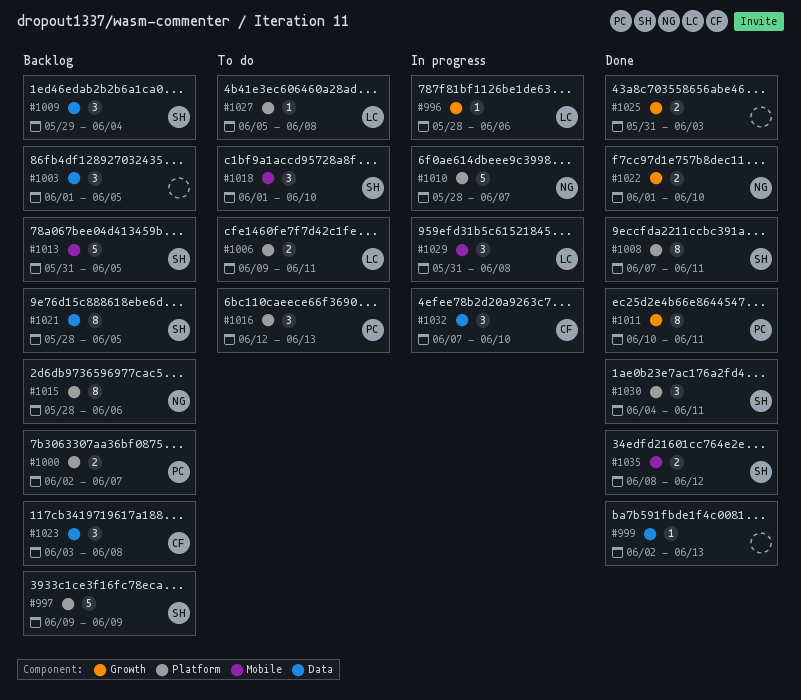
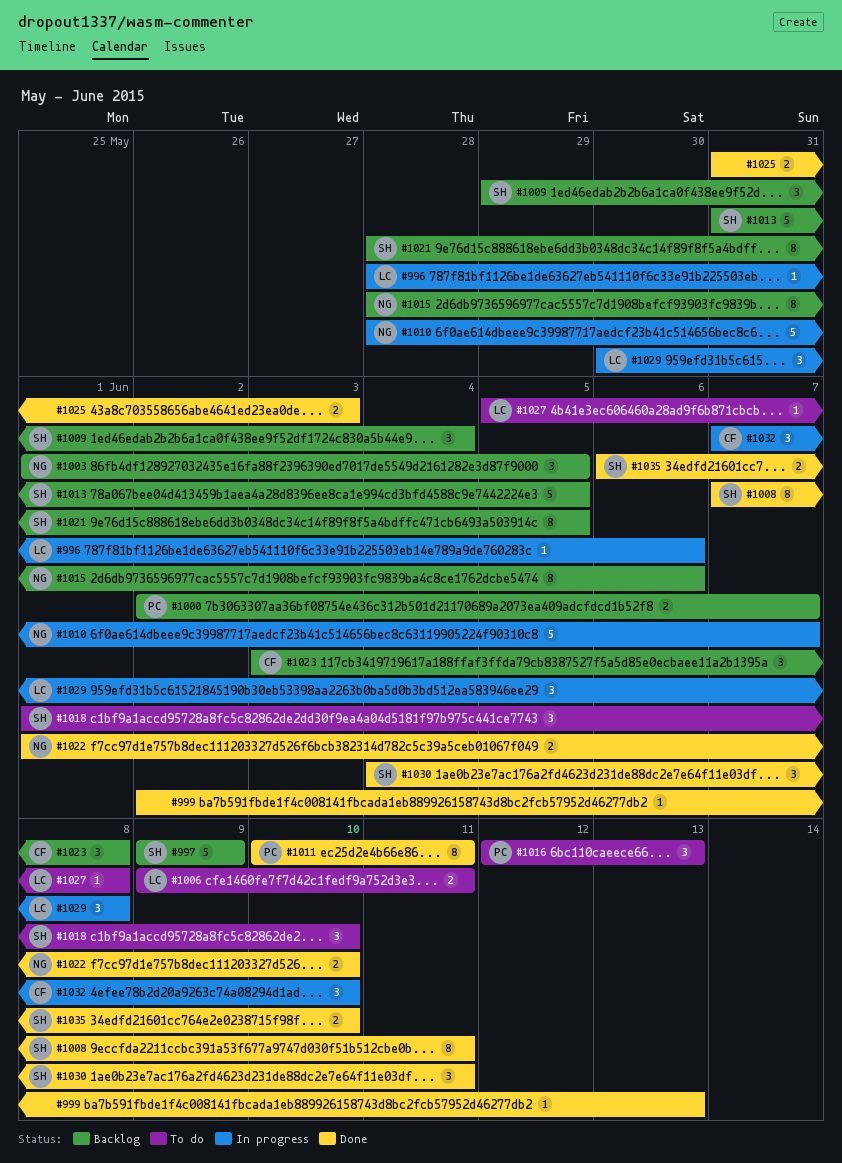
#1003, owner: none -> NG
#1029, start: May 31 -> May 30
#1035, start: Jun 8 -> Jun 6
#1035, due: Jun 12 -> Jun 10

